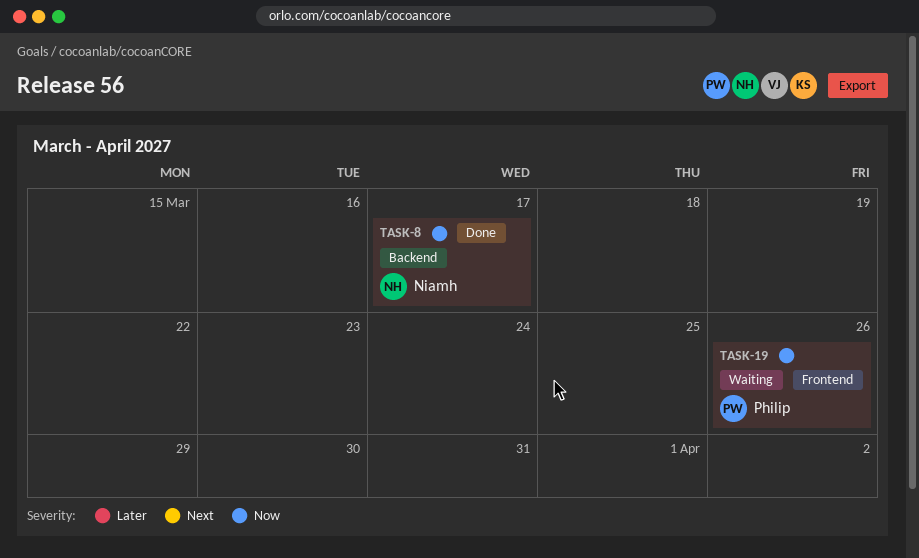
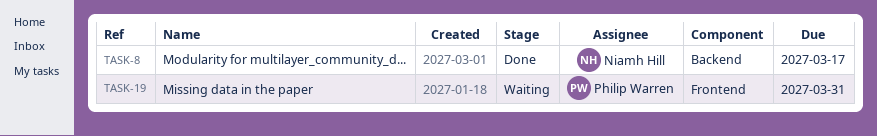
TASK-19, due: Mar 26 -> Mar 31

